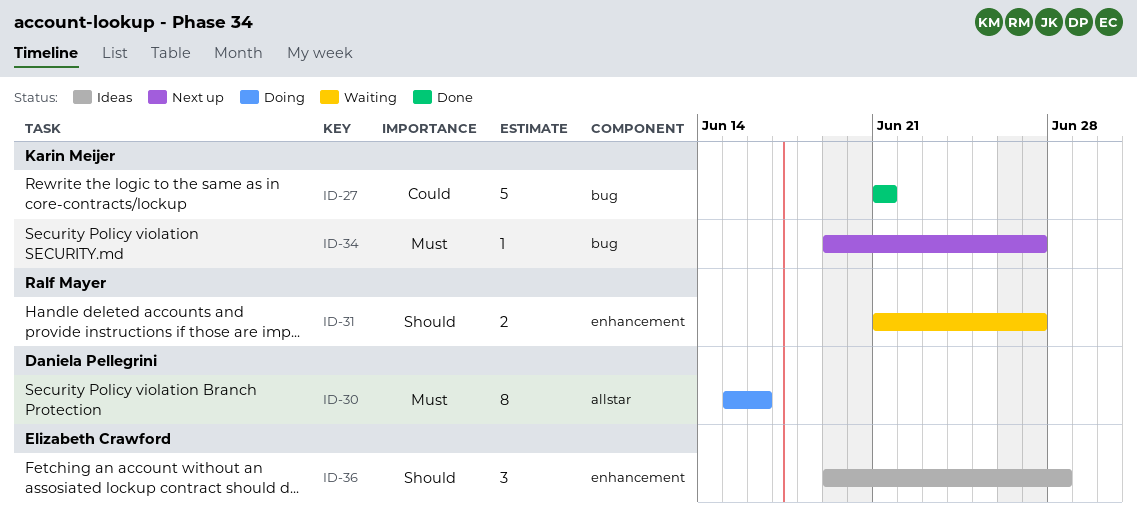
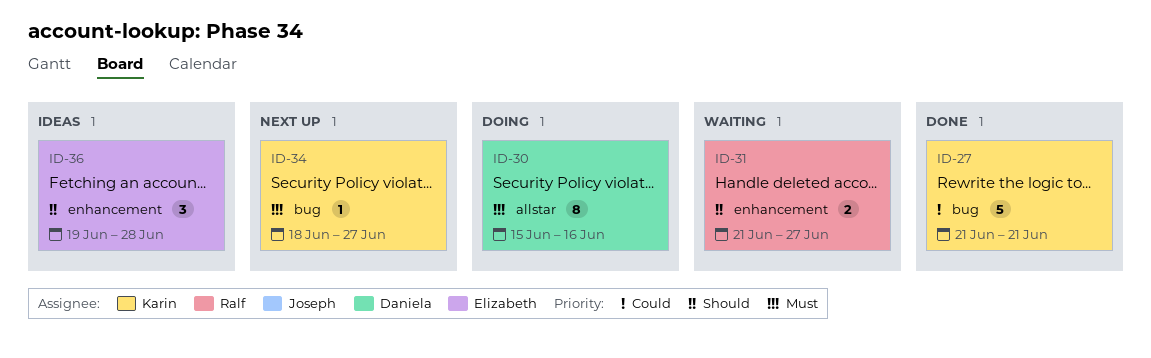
ID-34, start: Jun 19 -> Jun 18

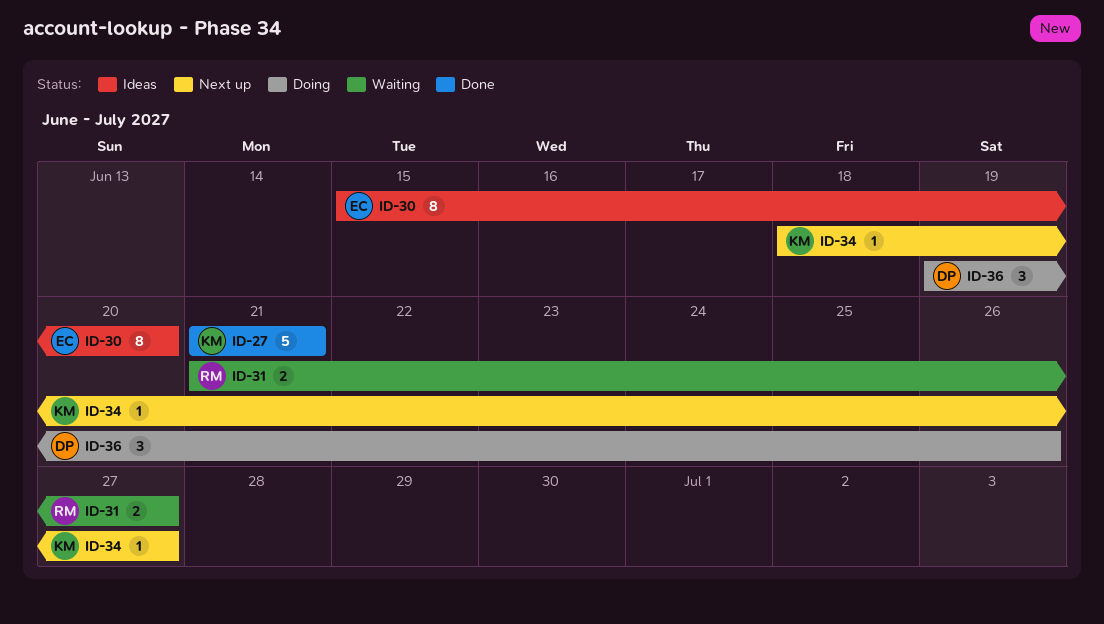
ID-30, status: Doing -> Ideas
ID-30, owner: Daniela -> Elizabeth
ID-30, due: Jun 16 -> Jun 20
ID-36, status: Ideas -> Doing
ID-36, owner: Elizabeth -> Daniela
ID-36, due: Jun 28 -> Jun 26

